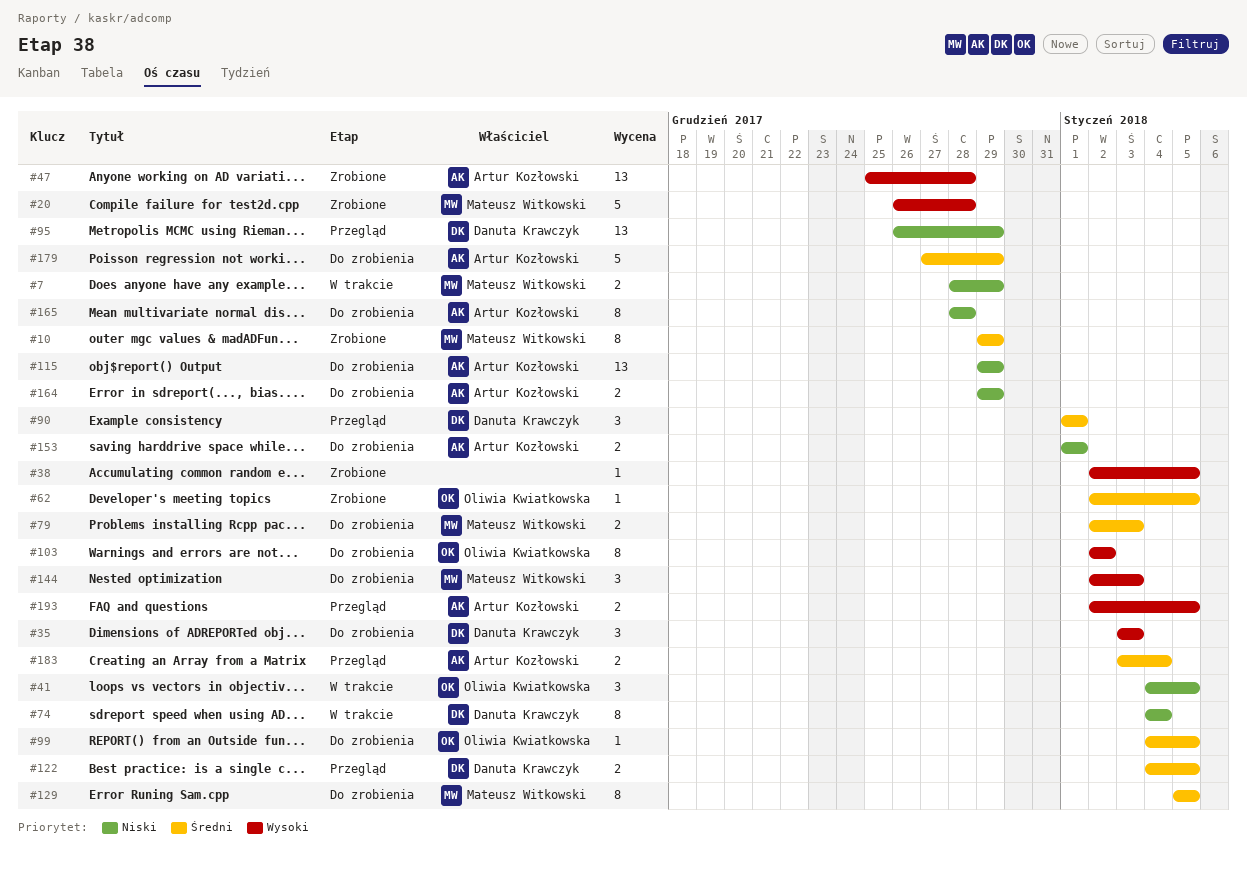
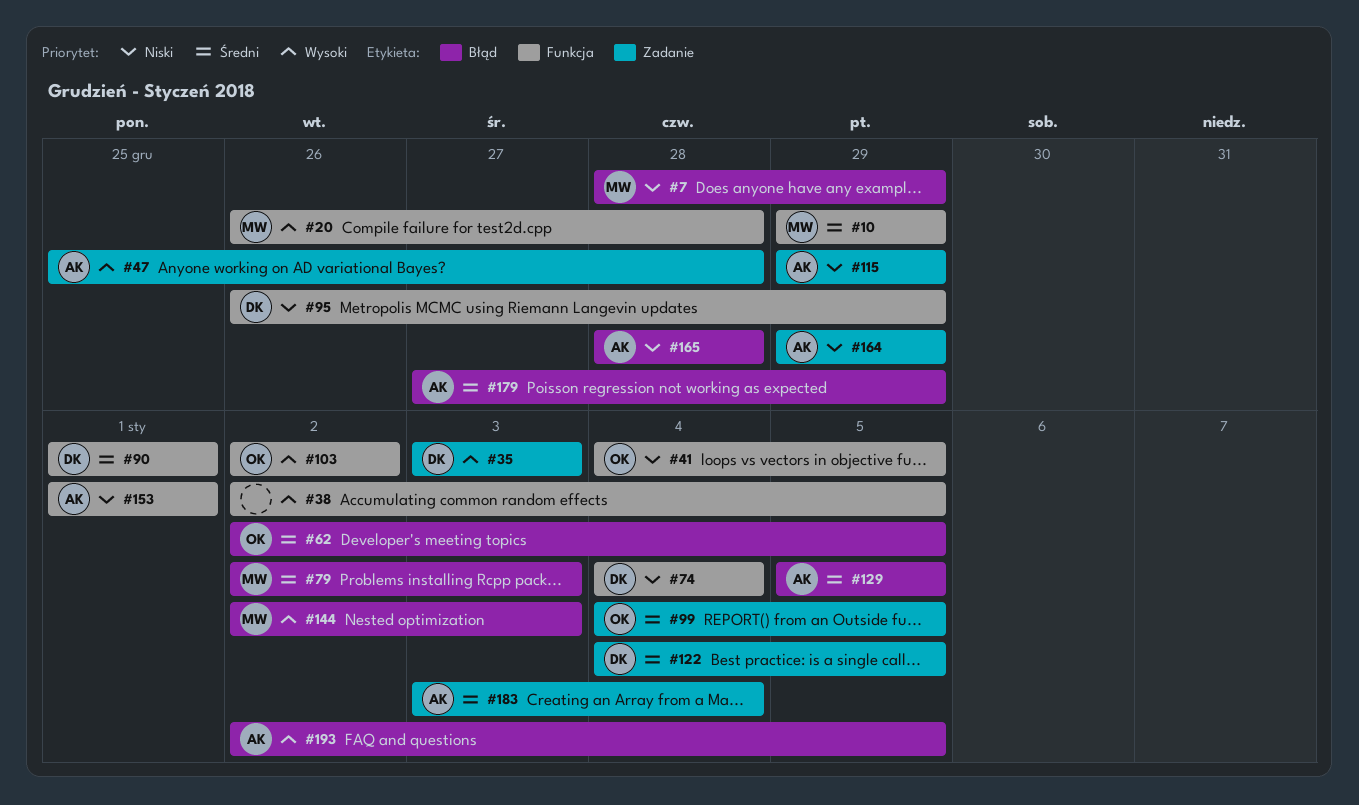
#129, owner: Mateusz Witkowski -> Artur Kozłowski

